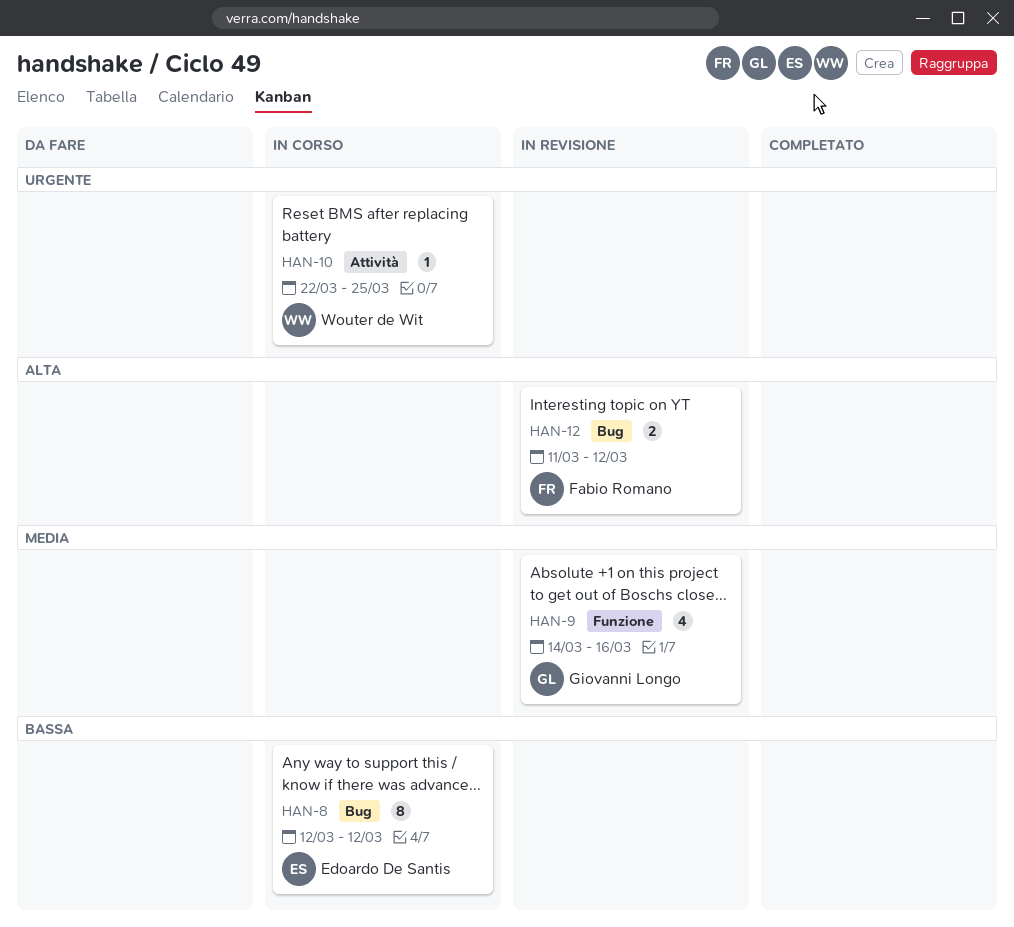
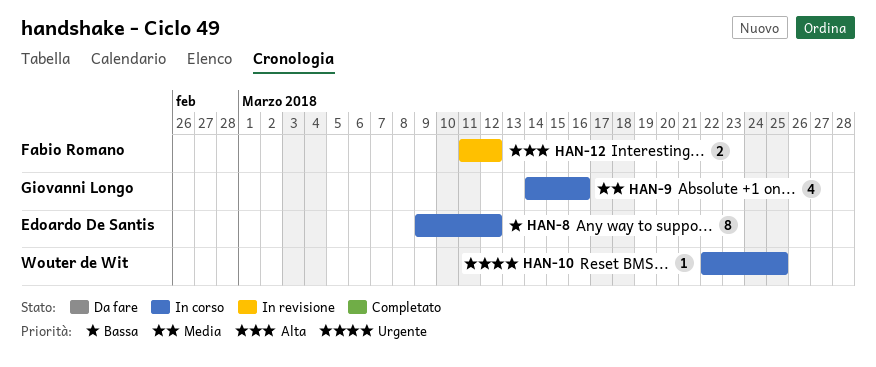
HAN-8, start: Mar 12 -> Mar 9
HAN-9, status: In revisione -> In corso

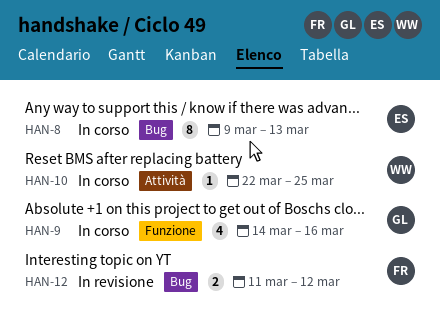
HAN-8, due: Mar 12 -> Mar 13

